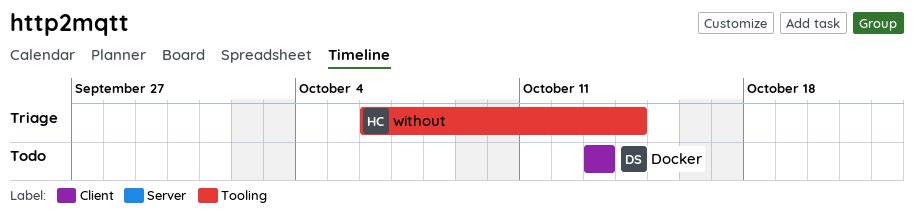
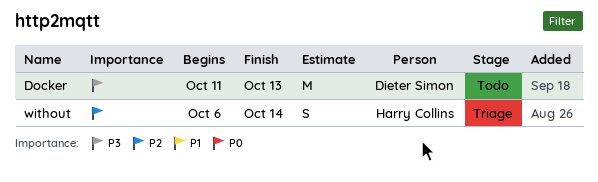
Docker, start: Oct 13 -> Oct 11

